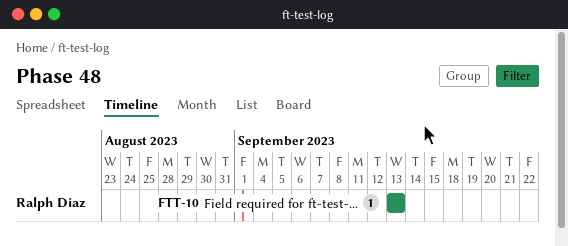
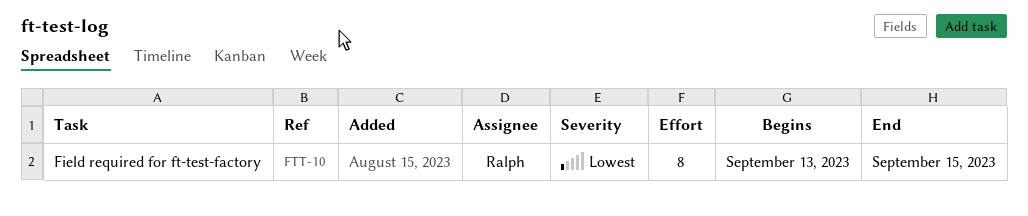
FTT-10, estimate: 1 -> 8
FTT-10, due: Sep 13 -> Sep 15

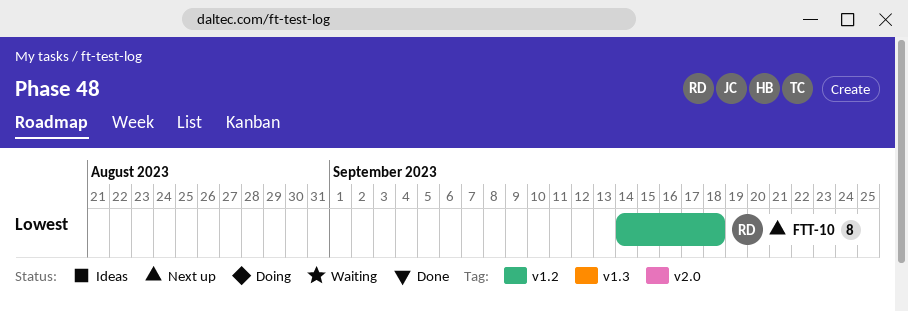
FTT-10, start: Sep 13 -> Sep 14
FTT-10, due: Sep 15 -> Sep 18

